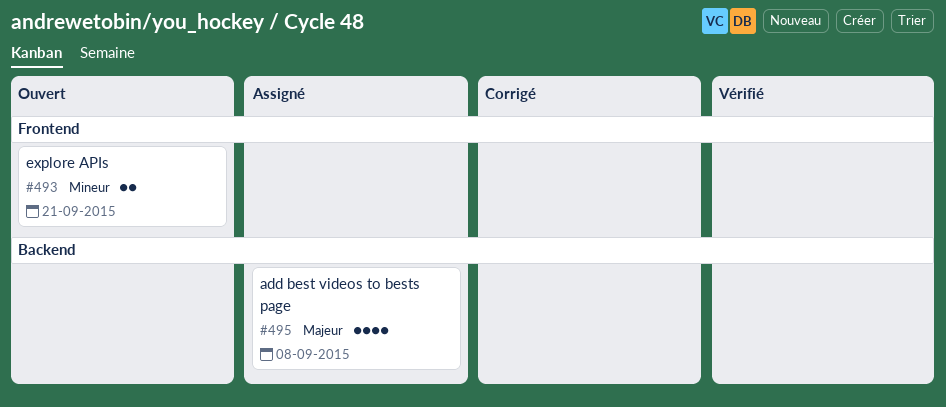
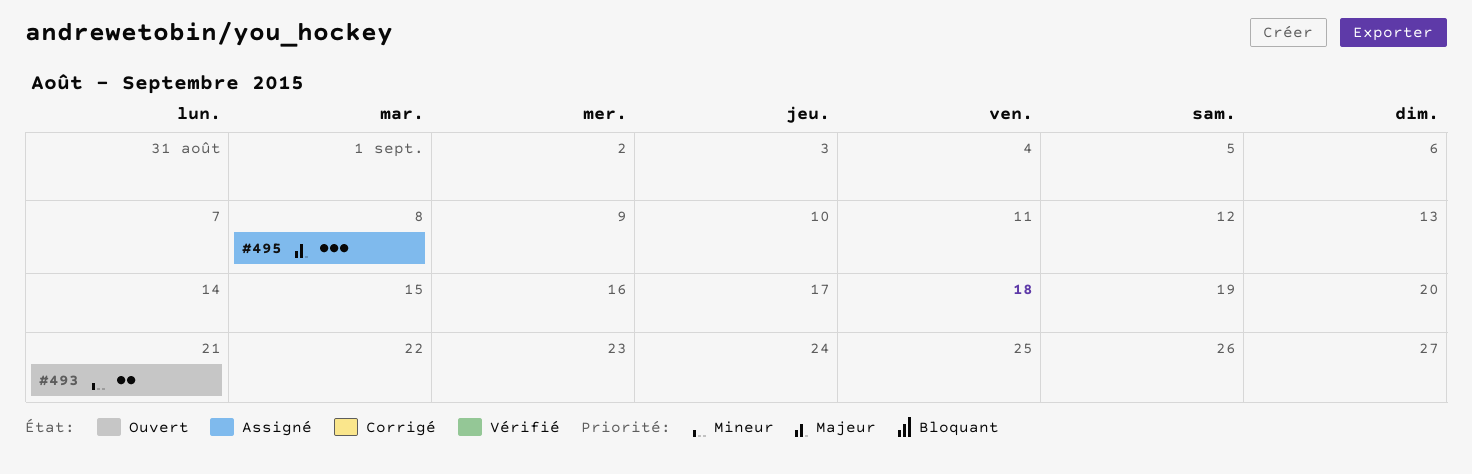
#495, estimate: 4 -> 3

